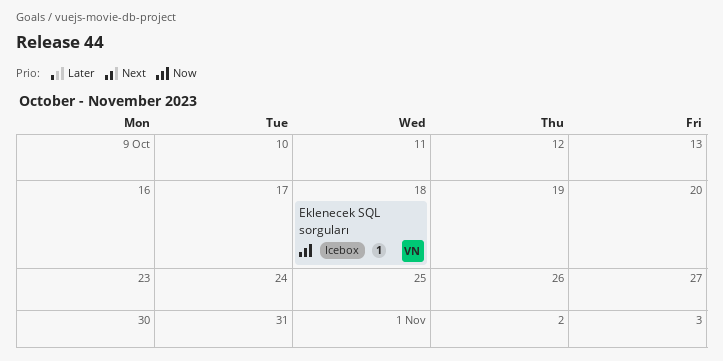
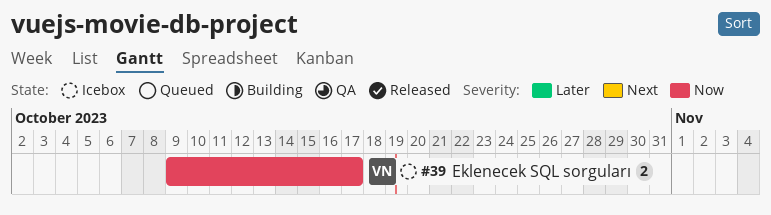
Eklenecek SQL sorguları, estimate: 1 -> 2
Eklenecek SQL sorguları, due: Oct 18 -> Oct 17

